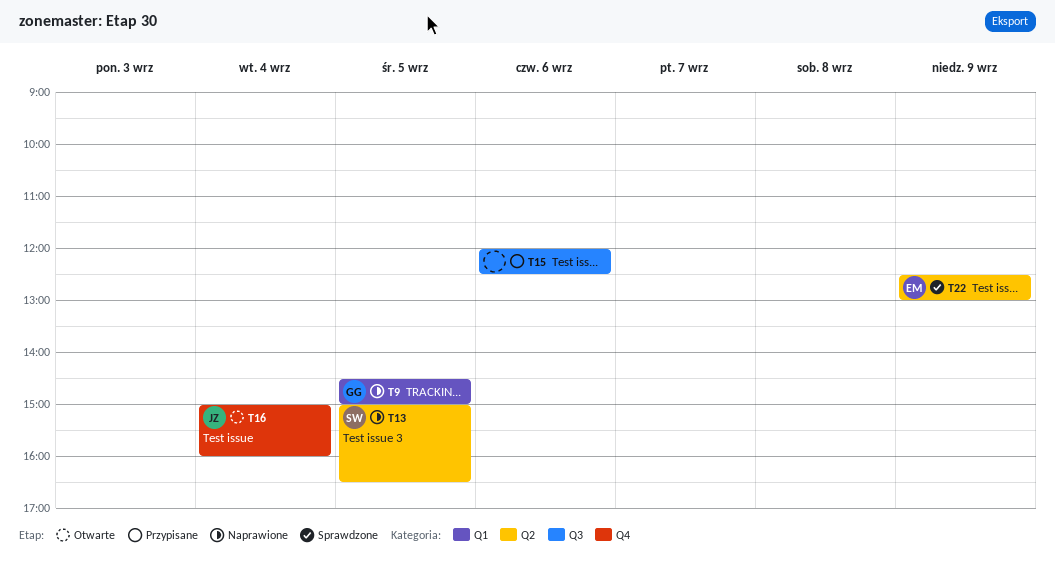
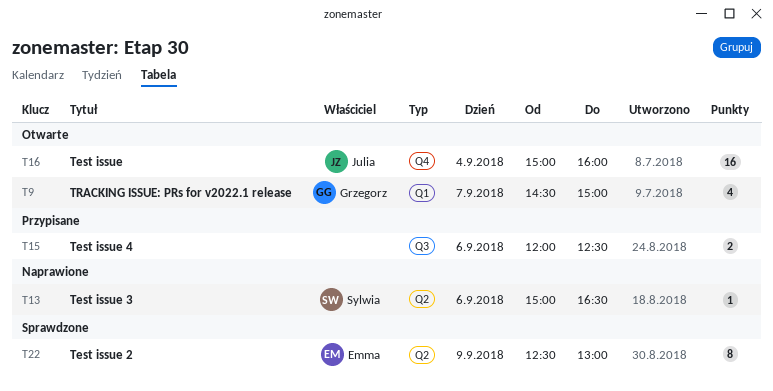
T9, status: Naprawione -> Otwarte
T9, day: Sep 5 -> Sep 7
T13, day: Sep 5 -> Sep 6

